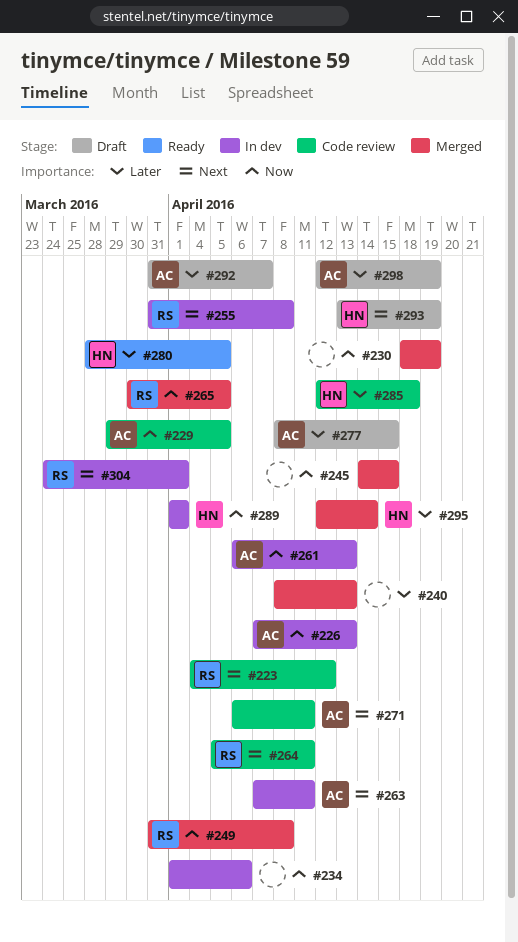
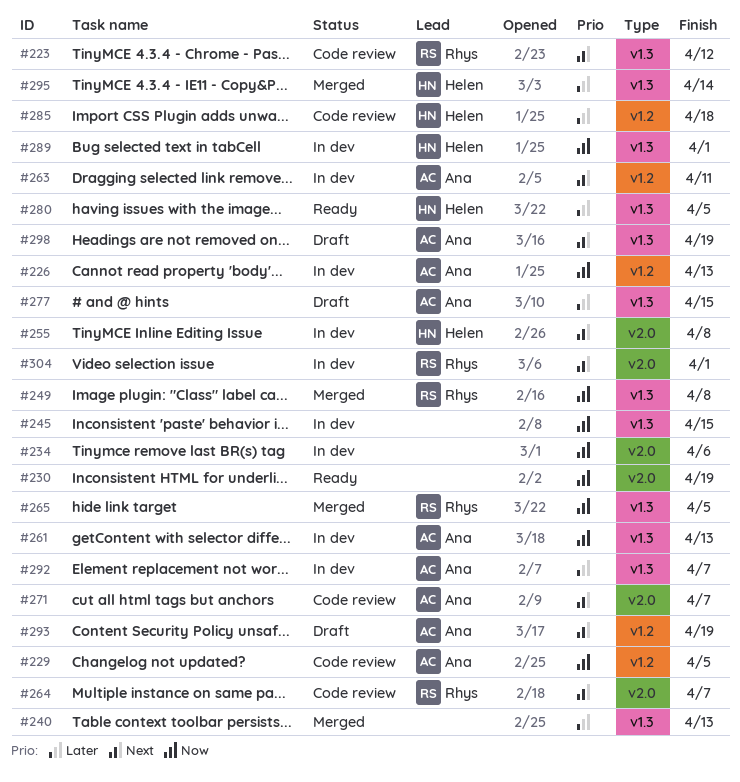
#230, status: Merged -> Ready
#245, status: Merged -> In dev
#255, owner: Rhys -> Helen
#264, due: Apr 11 -> Apr 7
#271, due: Apr 11 -> Apr 7
#292, status: Draft -> In dev
#293, owner: Helen -> Ana
#298, priority: Later -> Next

